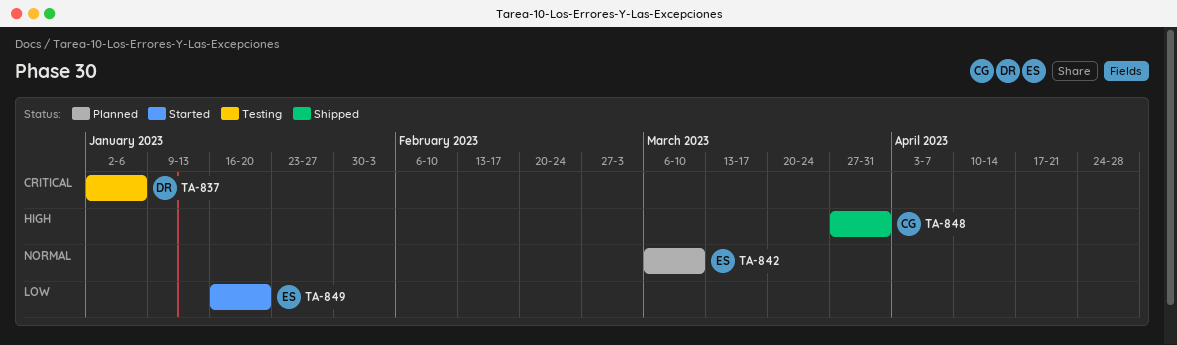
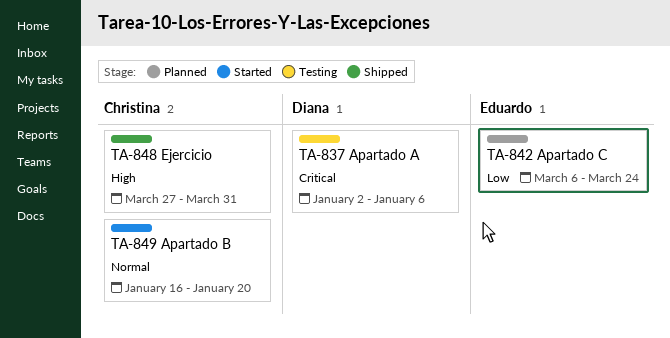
TA-842, priority: Normal -> Low
TA-842, due: Mar 10 -> Mar 24
TA-849, owner: Eduardo -> Christina
TA-849, priority: Low -> Normal

